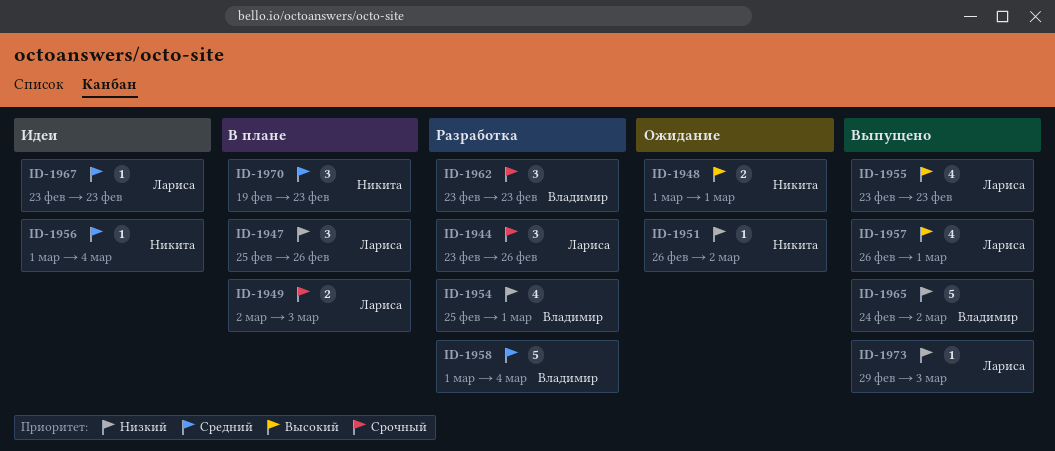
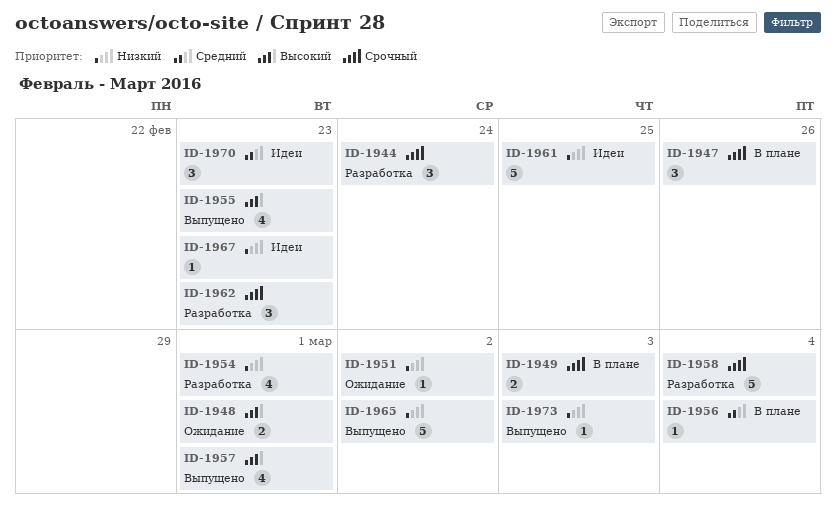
ID-1944, due: Feb 26 -> Feb 24
ID-1947, priority: Низкий -> Срочный
ID-1956, status: Идеи -> В плане
ID-1958, priority: Средний -> Срочный
ID-1961: none -> present
ID-1967, priority: Средний -> Низкий
ID-1970, status: В плане -> Идеи

